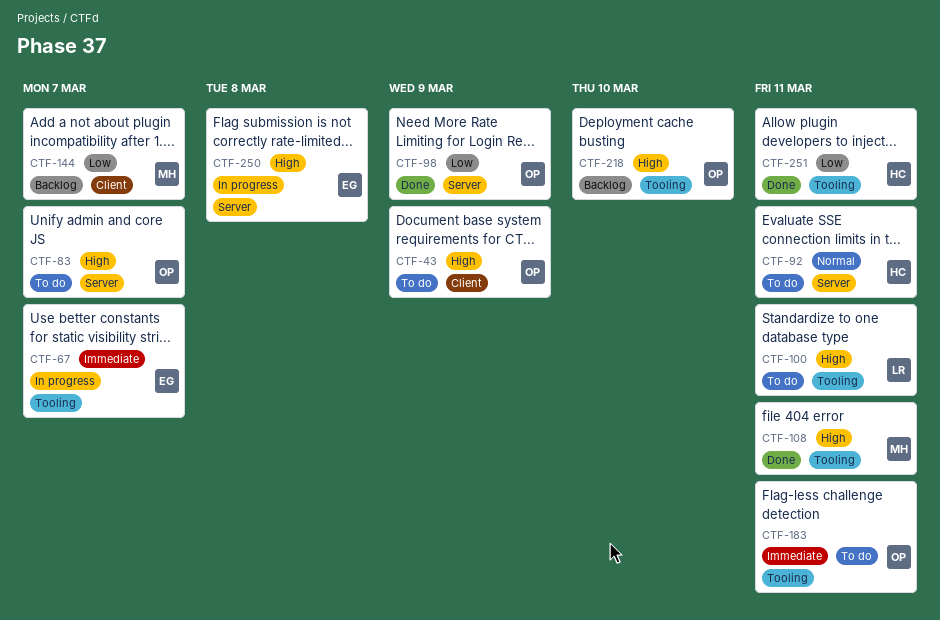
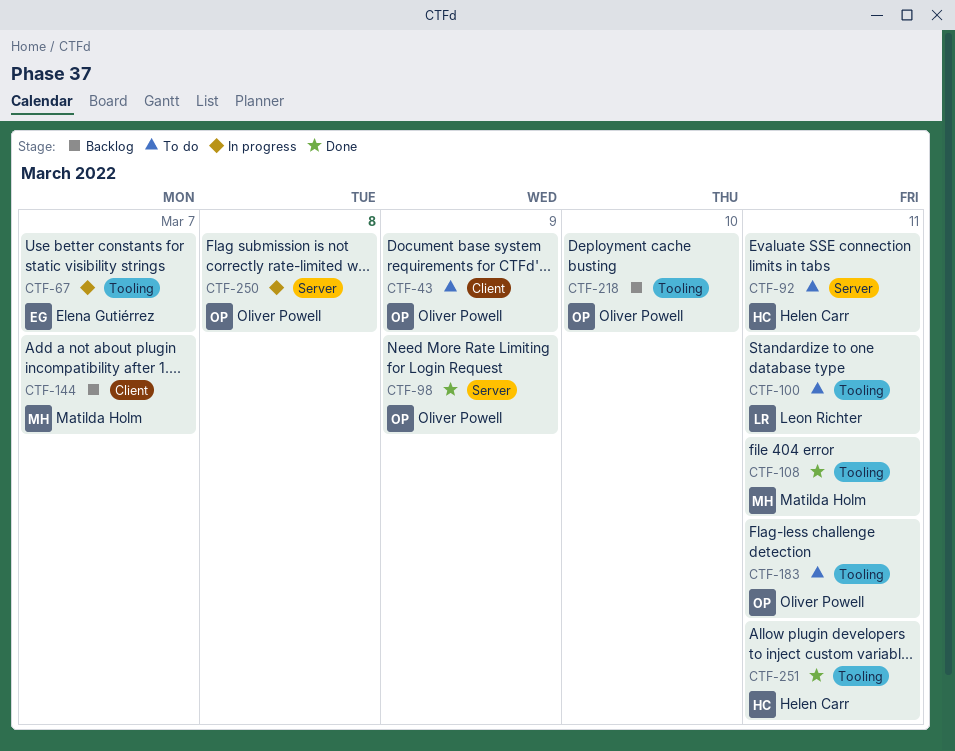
CTF-83: present -> none
CTF-250, owner: Elena Gutiérrez -> Oliver Powell

